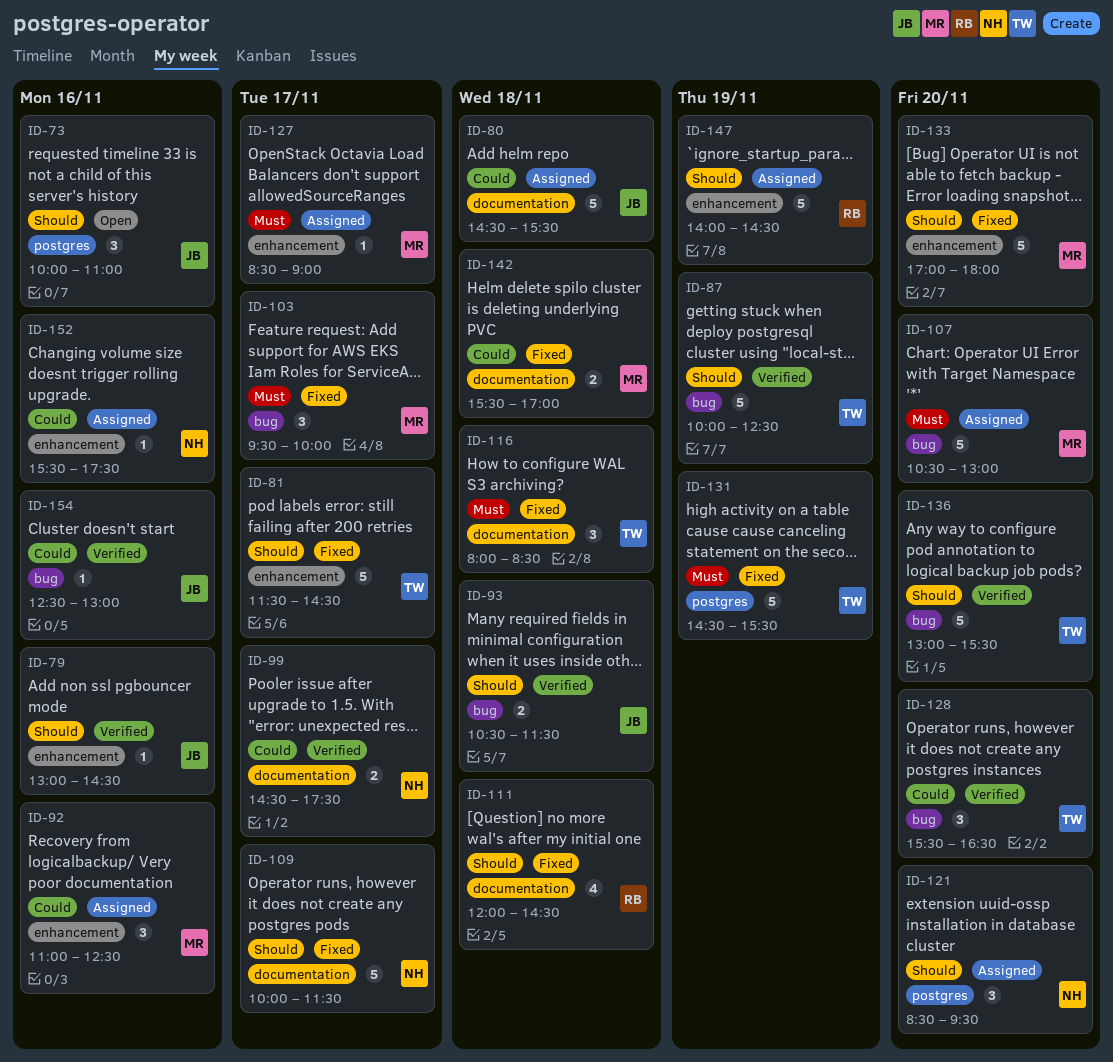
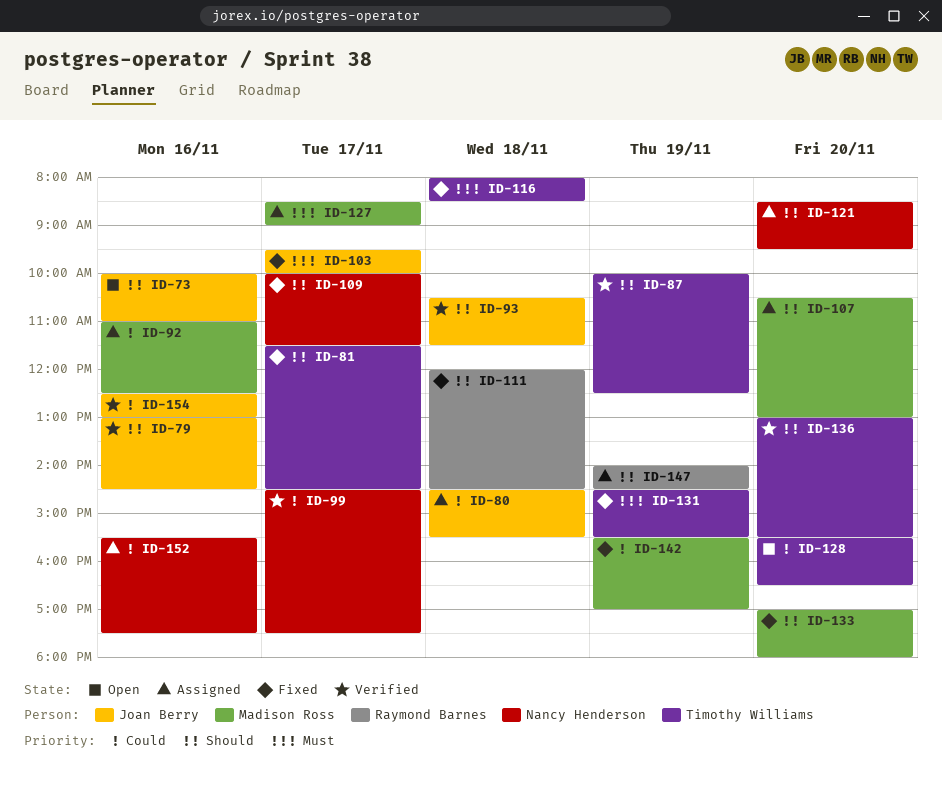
ID-103, owner: Madison Ross -> Joan Berry
ID-107, priority: Must -> Should
ID-128, status: Verified -> Open
ID-142, day: Nov 18 -> Nov 19

